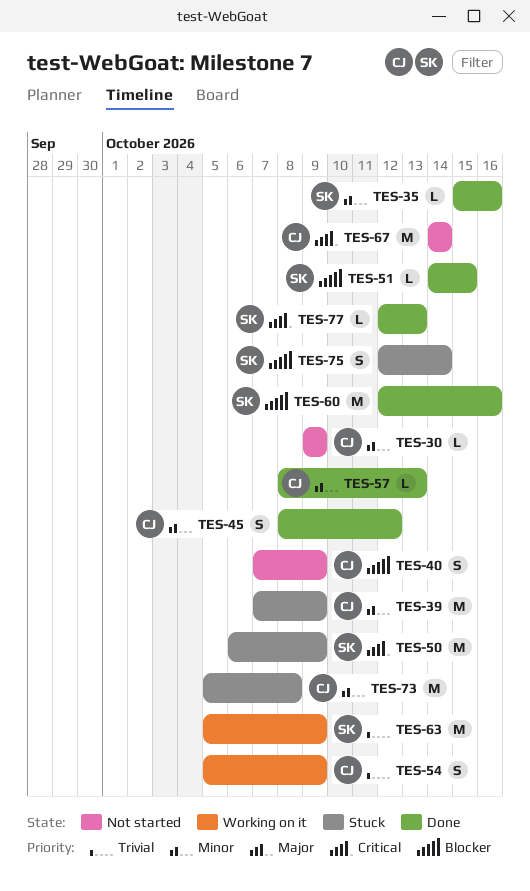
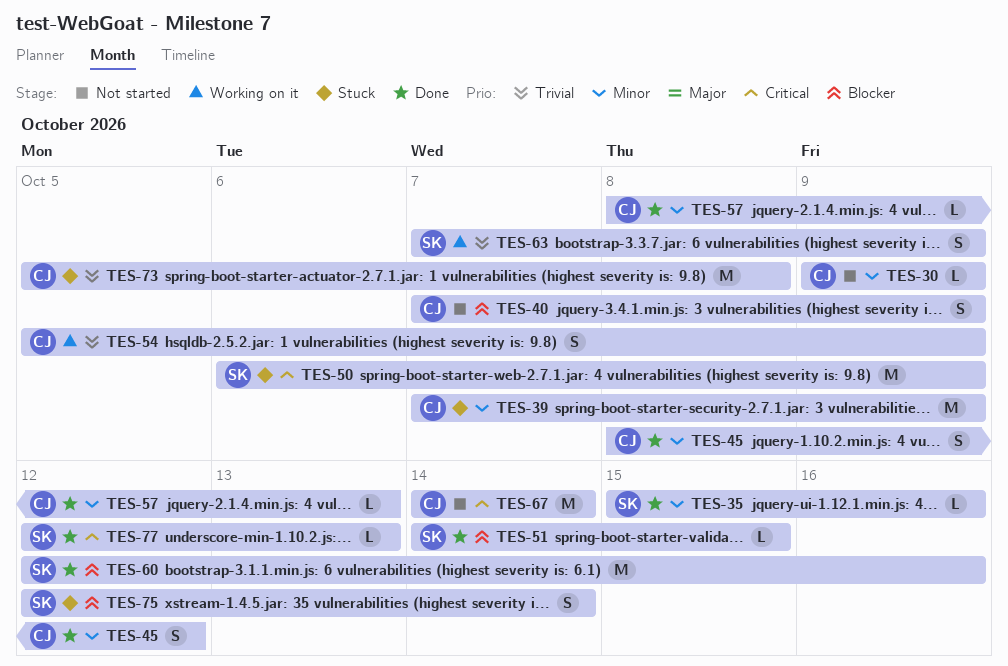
TES-63, estimate: M -> S
TES-63, start: Oct 5 -> Oct 7
TES-73, priority: Minor -> Trivial

